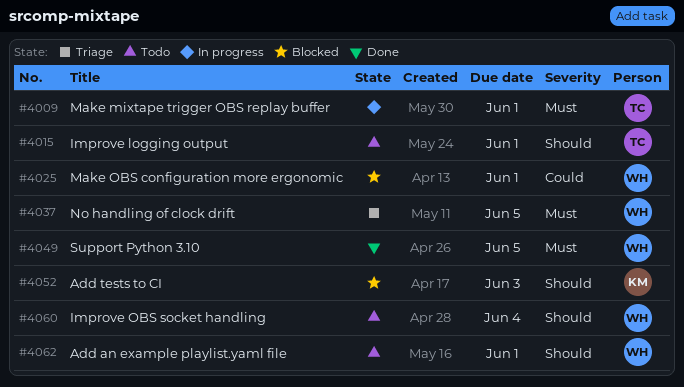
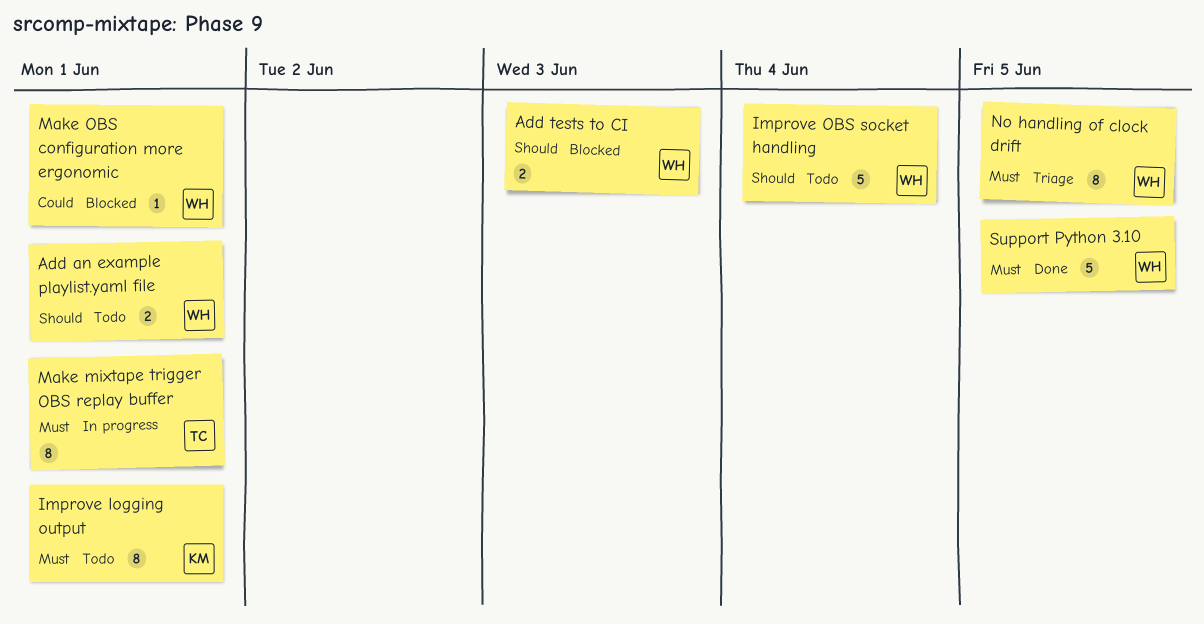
Add tests to CI, owner: KM -> WH
Improve logging output, owner: TC -> KM
Improve logging output, priority: Should -> Must

